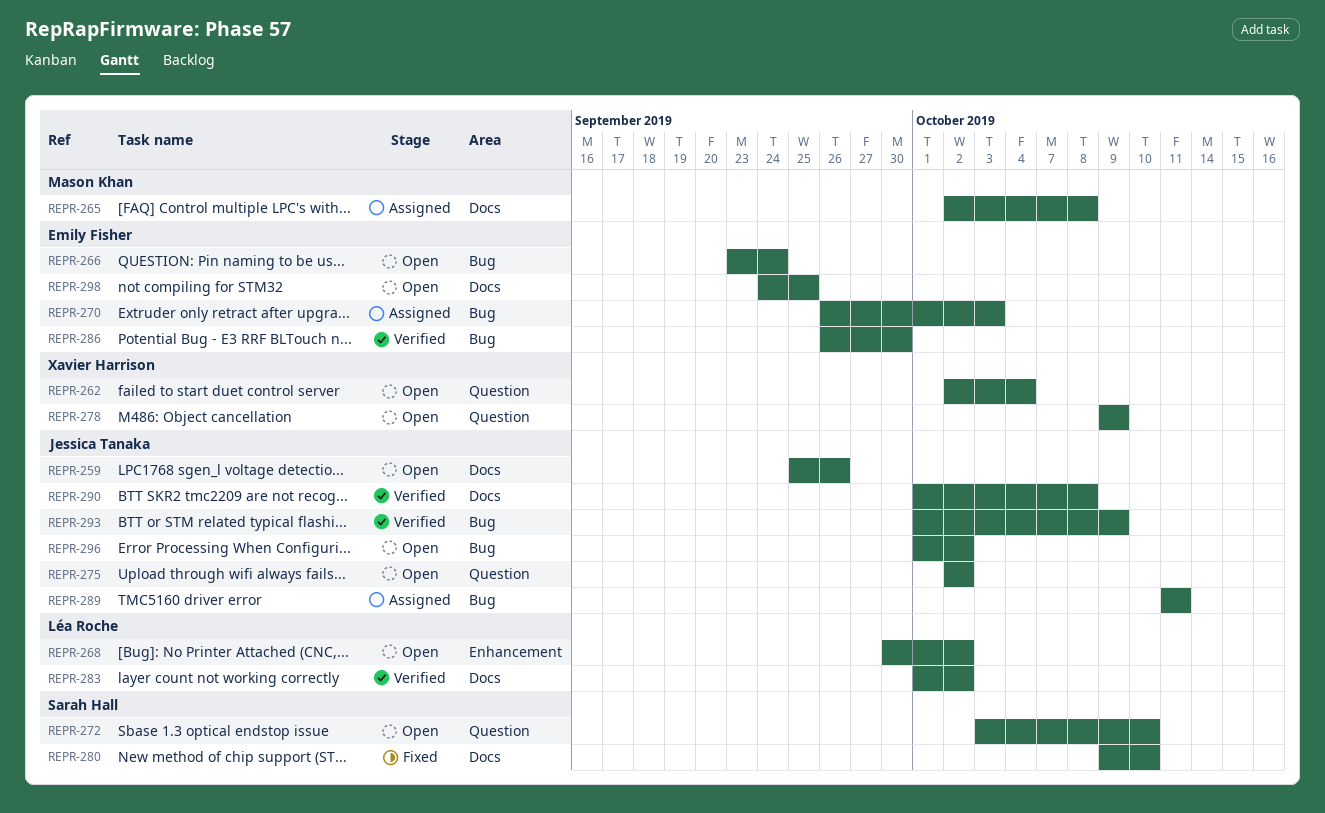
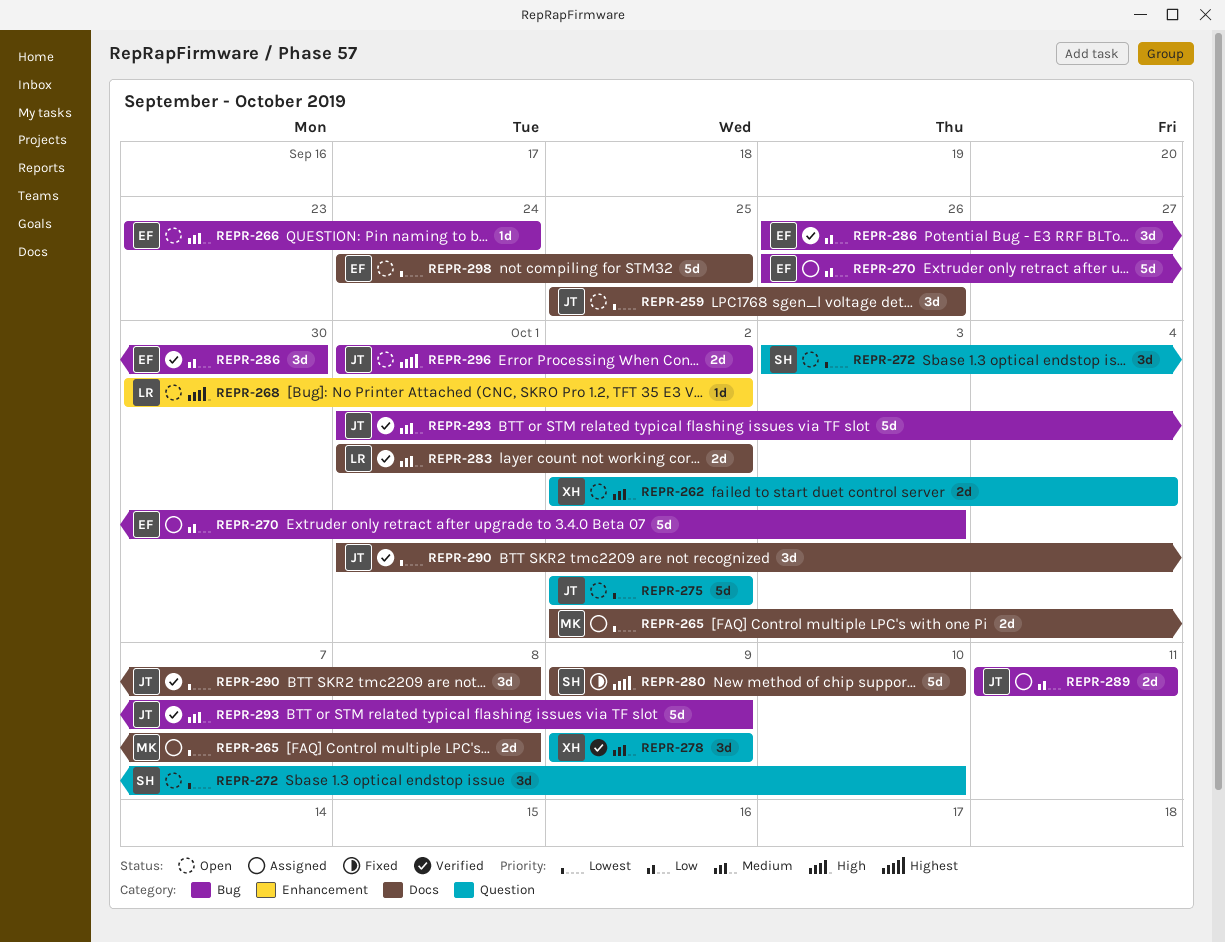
REPR-278, status: Open -> Verified

